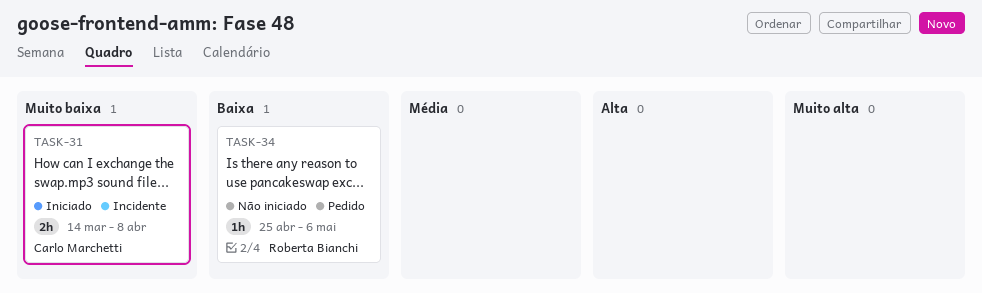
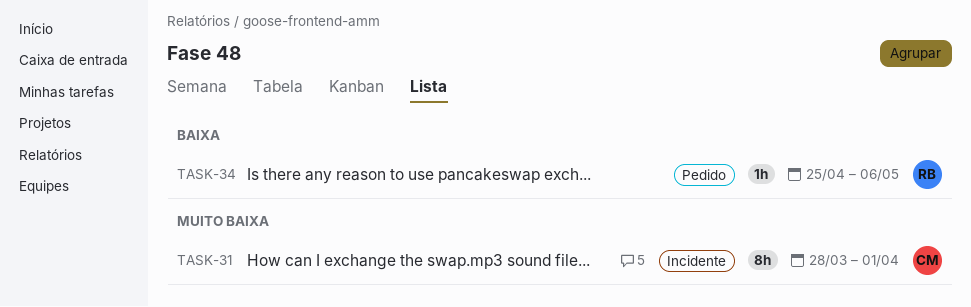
TASK-31, estimate: 2h -> 8h
TASK-31, start: Mar 14 -> Mar 28
TASK-31, due: Apr 8 -> Apr 1

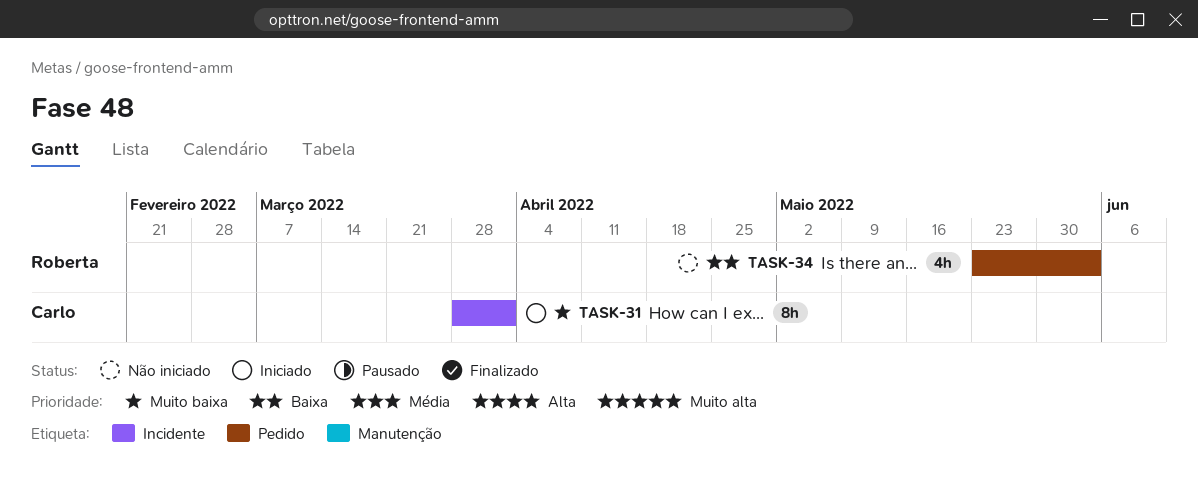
TASK-34, estimate: 1h -> 4h
TASK-34, start: Apr 25 -> May 23
TASK-34, due: May 6 -> Jun 3

